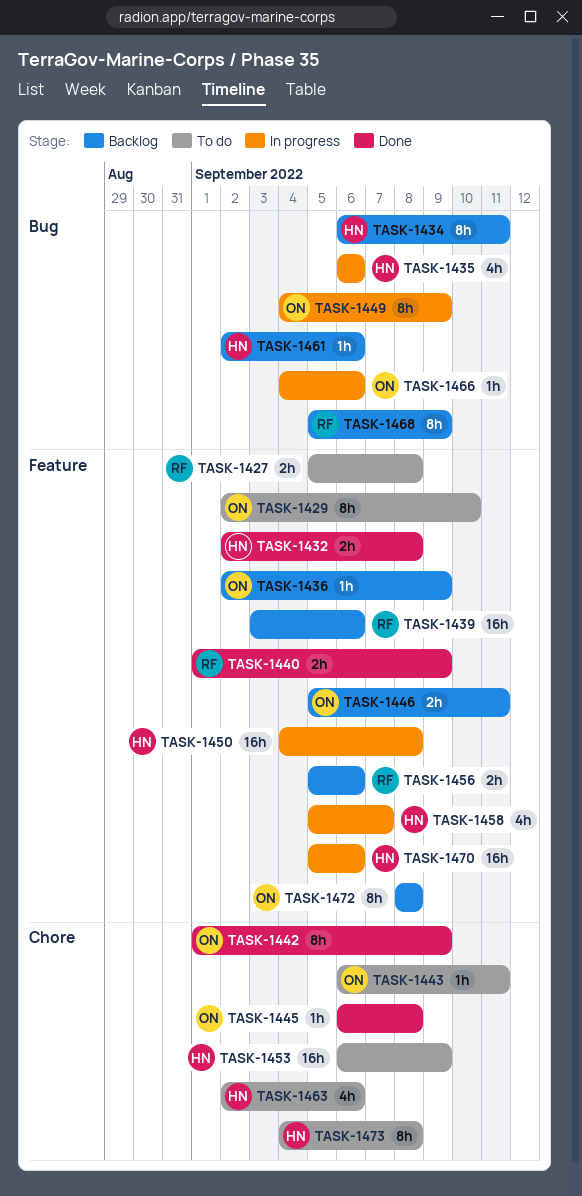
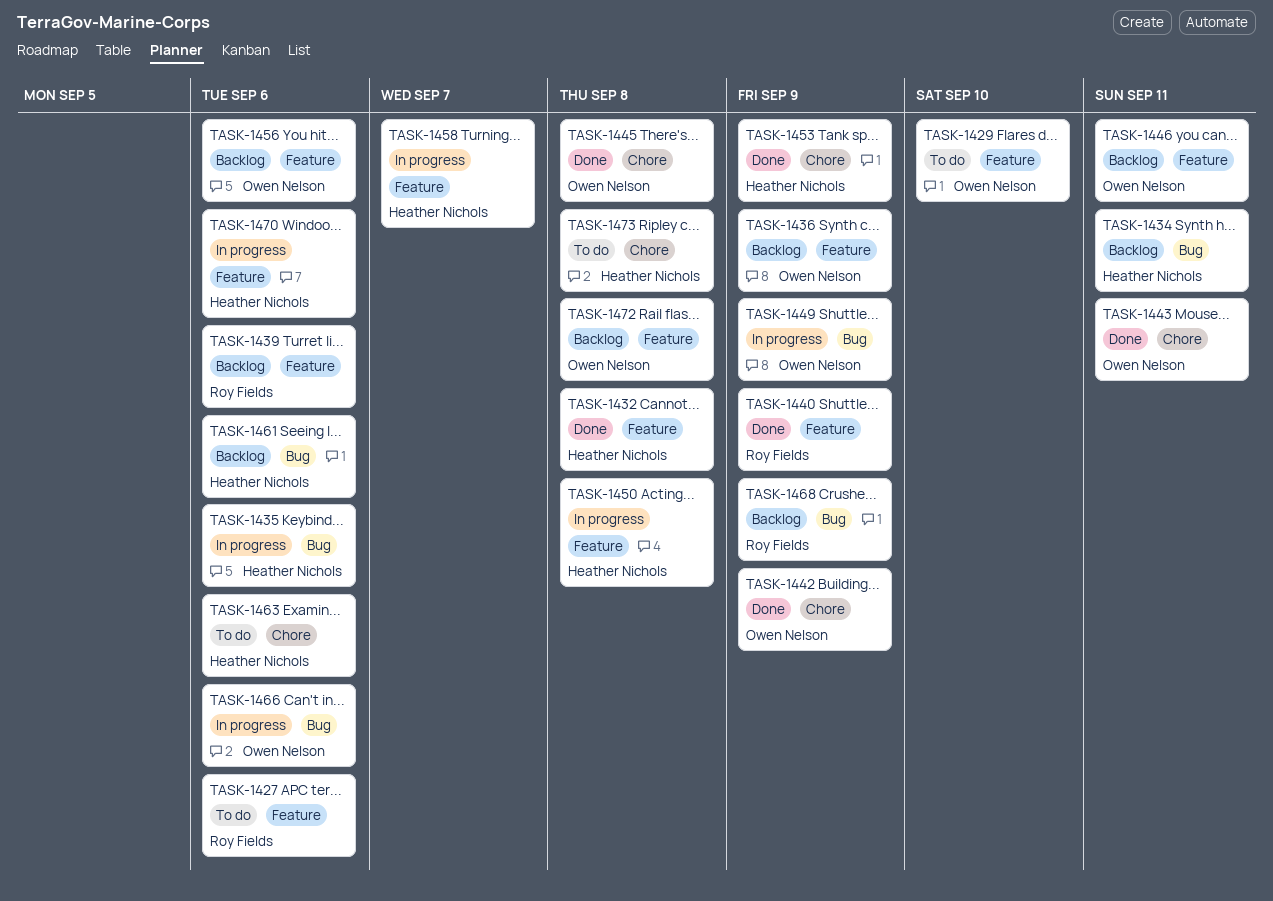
TASK-1427, due: Sep 8 -> Sep 6
TASK-1443, status: To do -> Done
TASK-1453, status: To do -> Done
TASK-1456, owner: Roy Fields -> Owen Nelson

